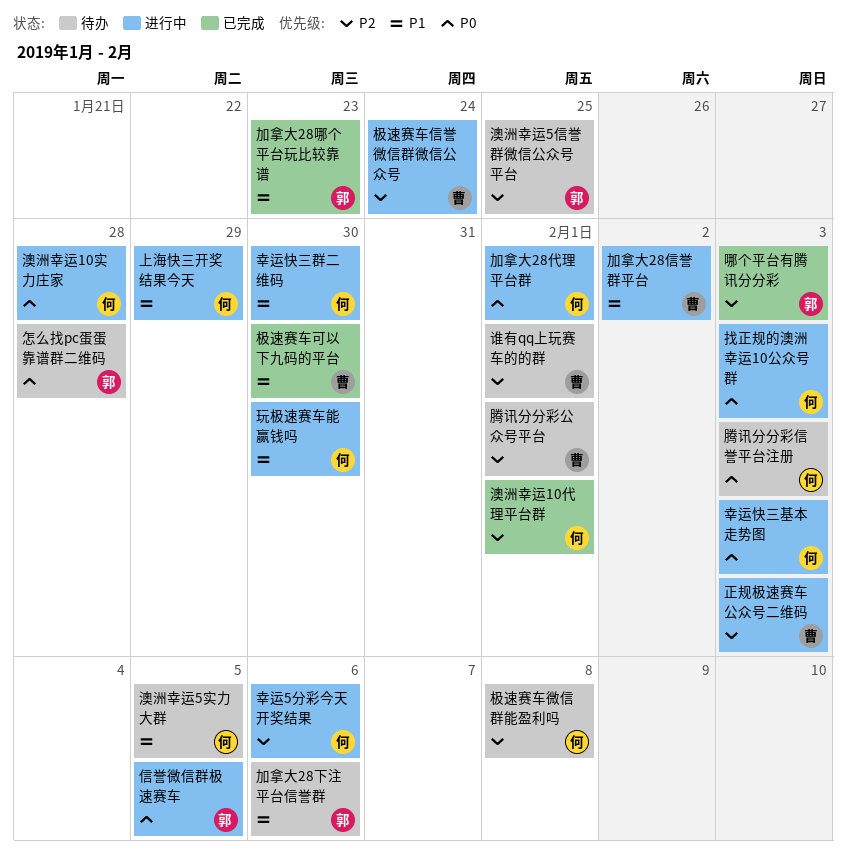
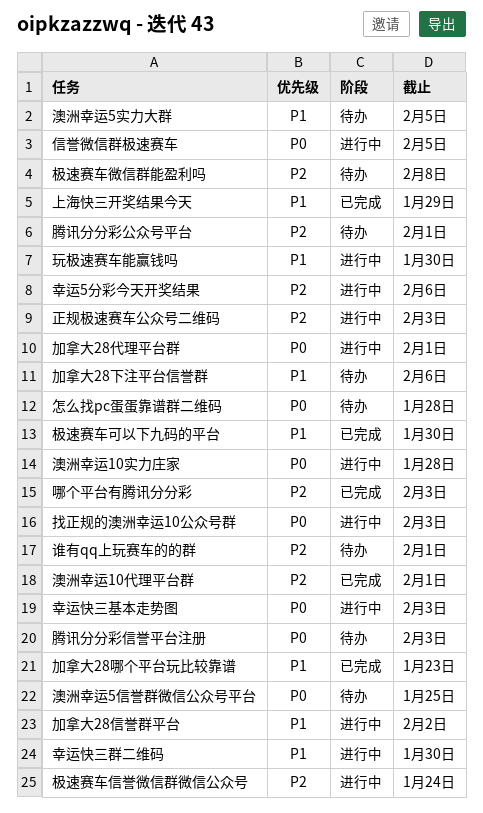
上海快三开奖结果今天, status: 进行中 -> 已完成
澳洲幸运5信誉群微信公众号平台, priority: P2 -> P0

